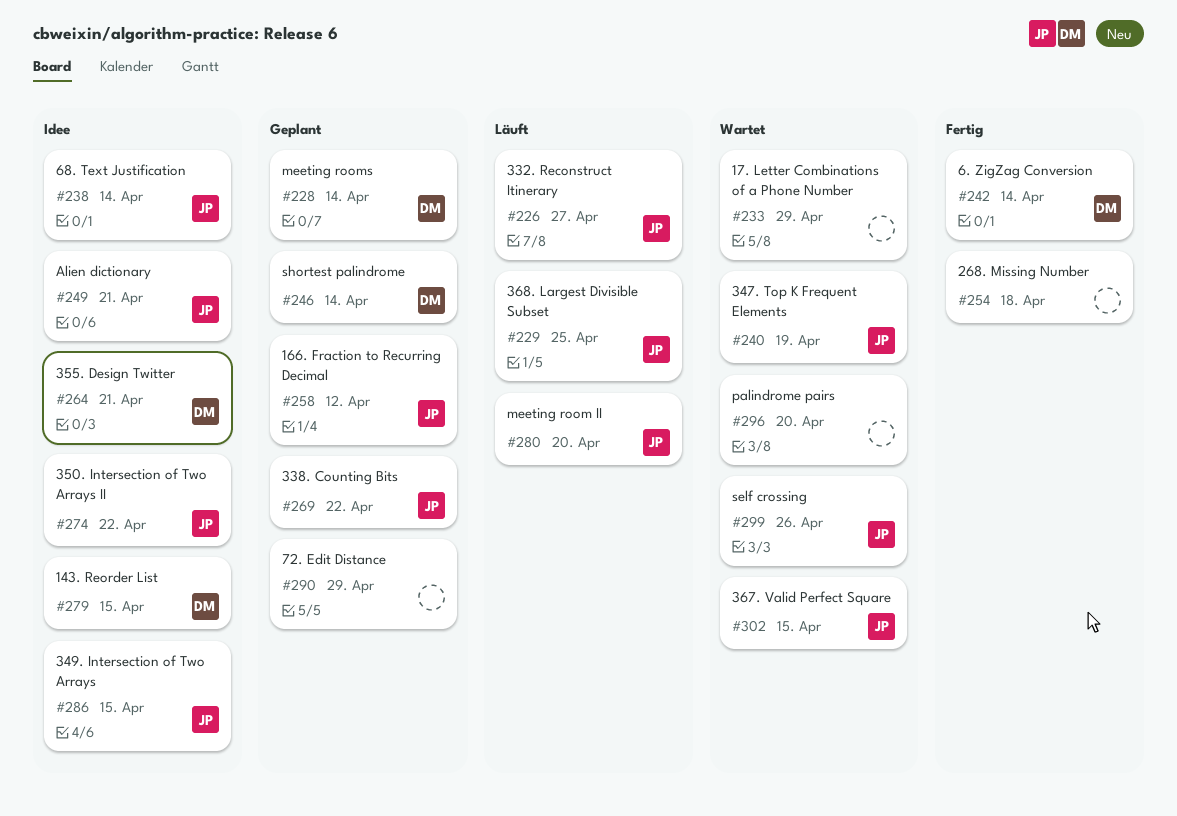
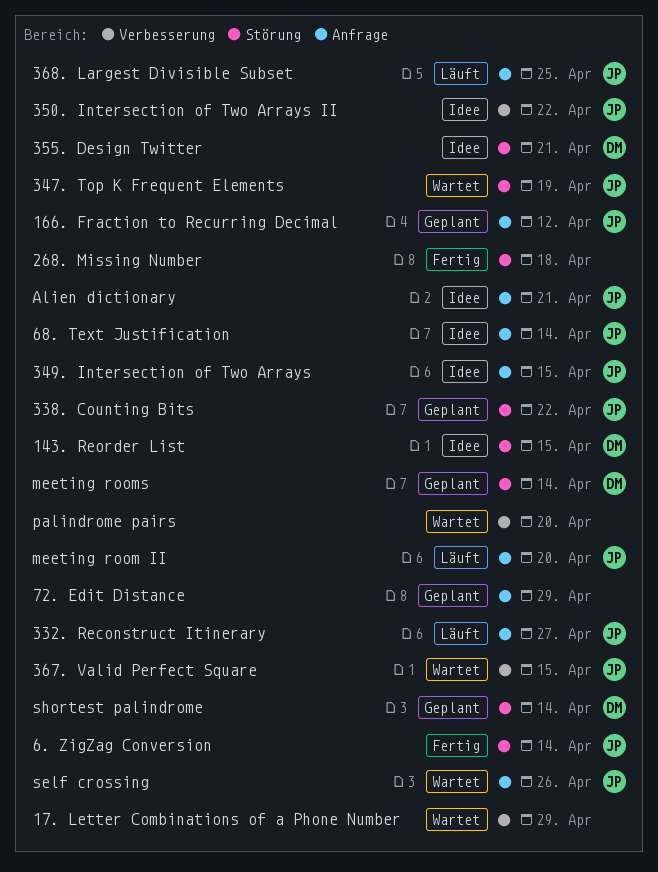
6. ZigZag Conversion, owner: DM -> JP

